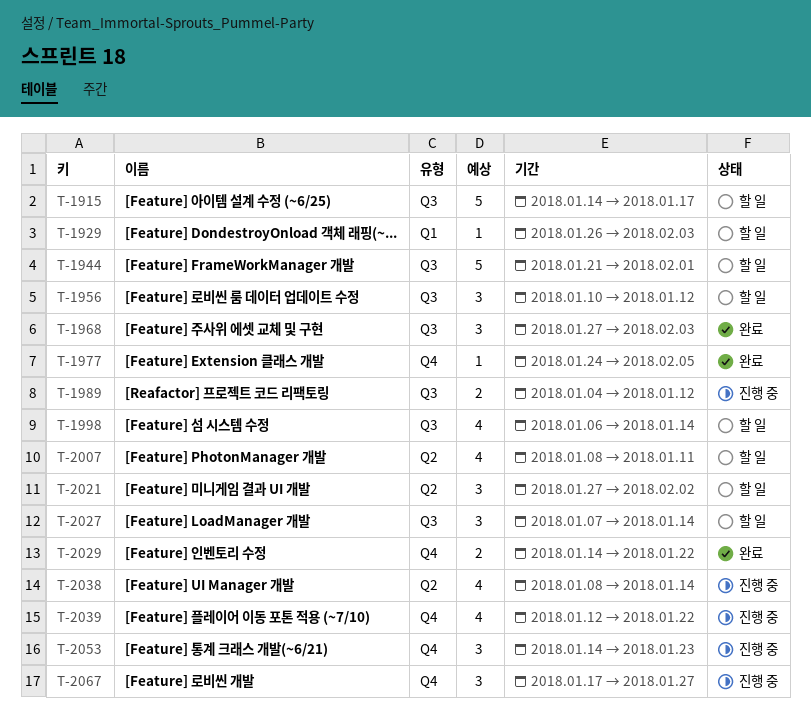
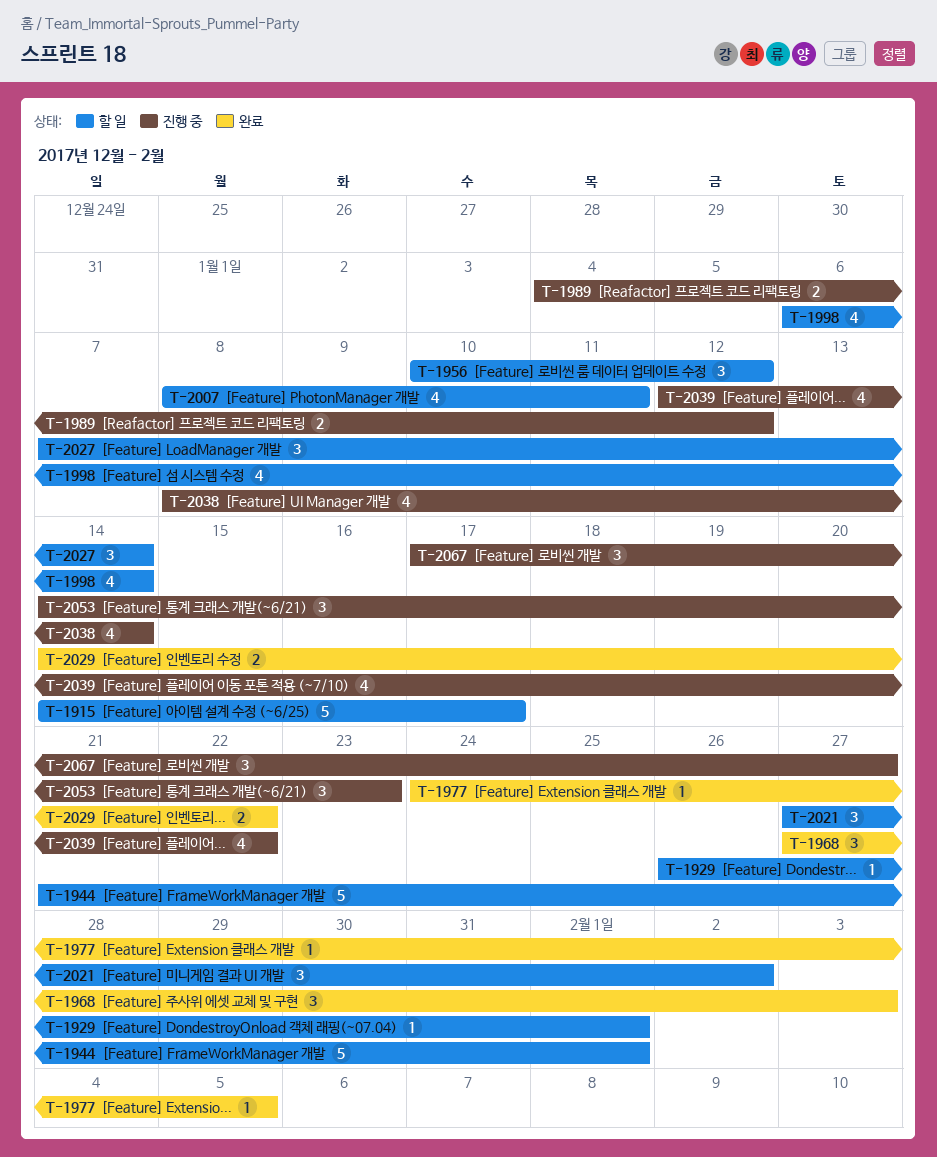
T-1929, due: Feb 3 -> Feb 1

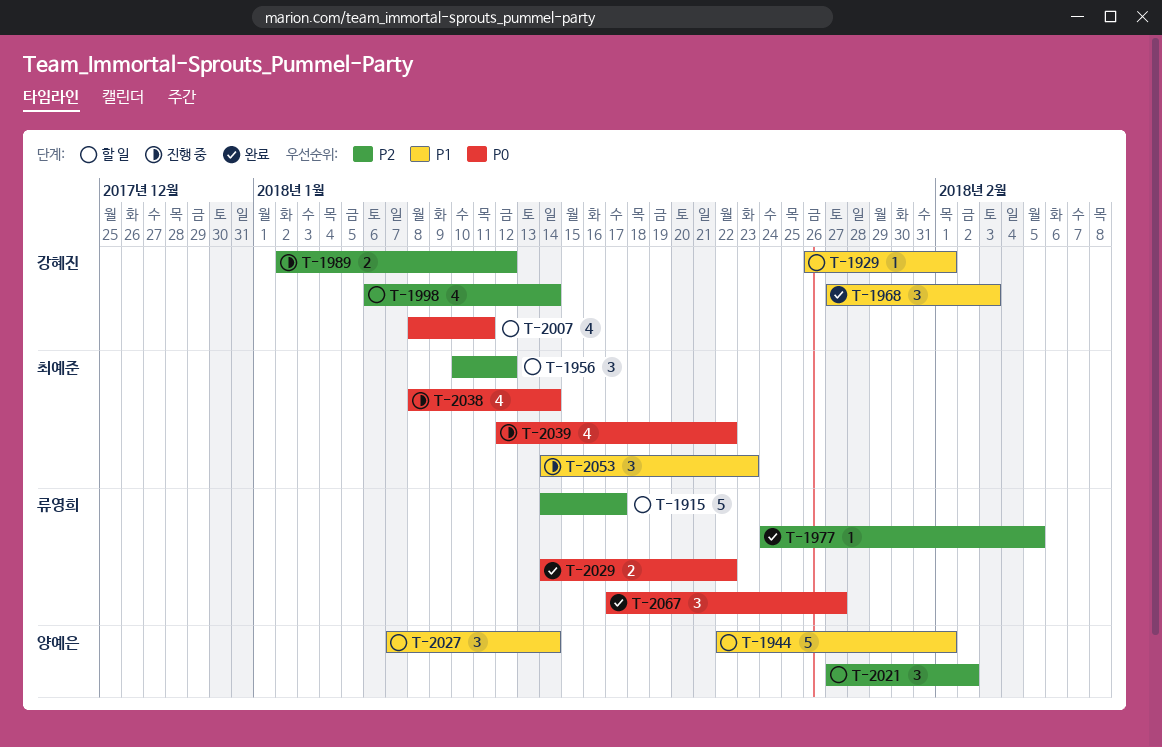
T-1944, start: Jan 21 -> Jan 22
T-1989, start: Jan 4 -> Jan 2
T-2067, status: 진행 중 -> 완료

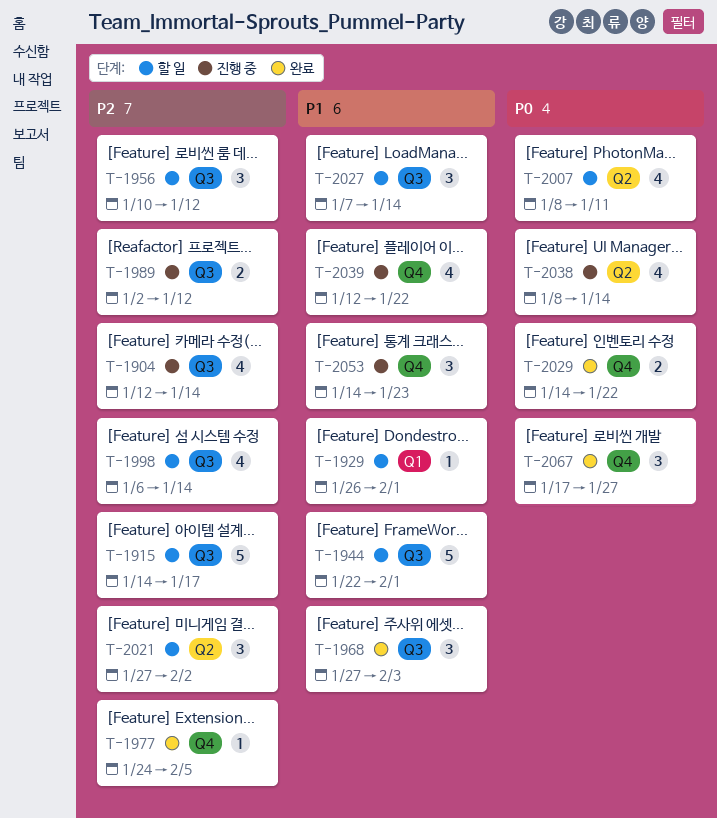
T-1904: none -> present
T-2039, priority: P0 -> P1

